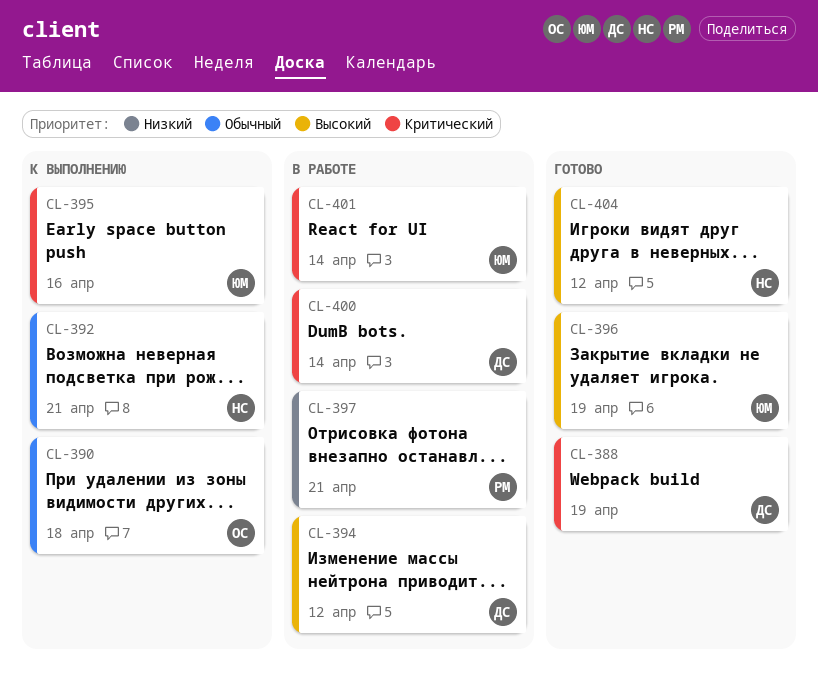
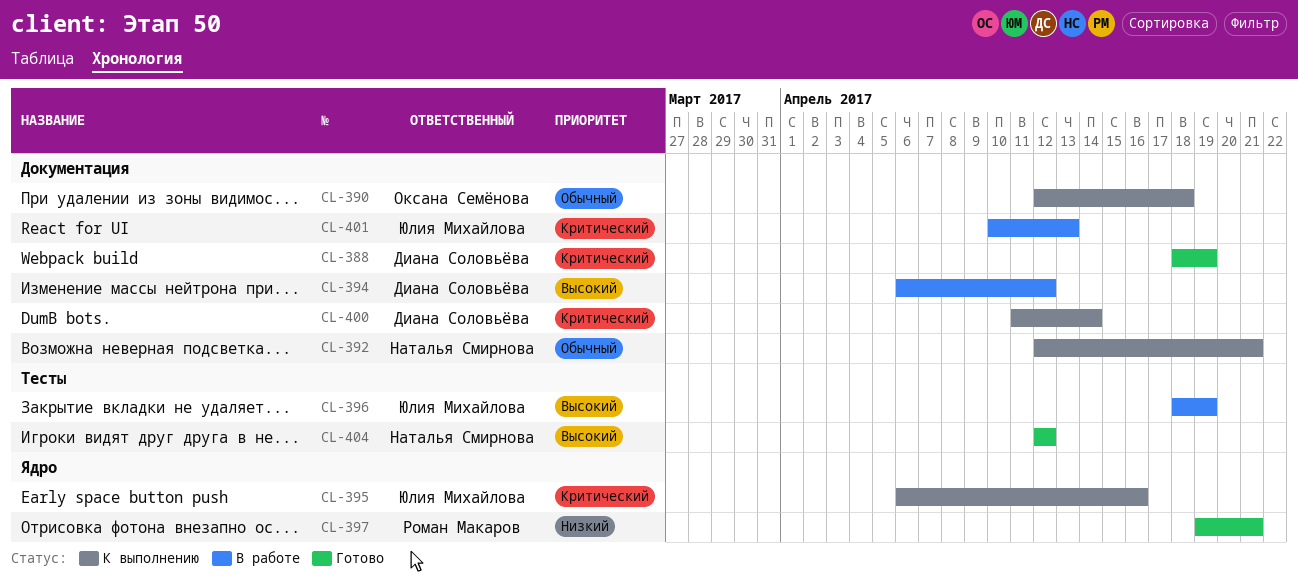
CL-396, status: Готово -> В работе
CL-397, status: В работе -> Готово
CL-400, status: В работе -> К выполнению
CL-401, due: Apr 14 -> Apr 13

